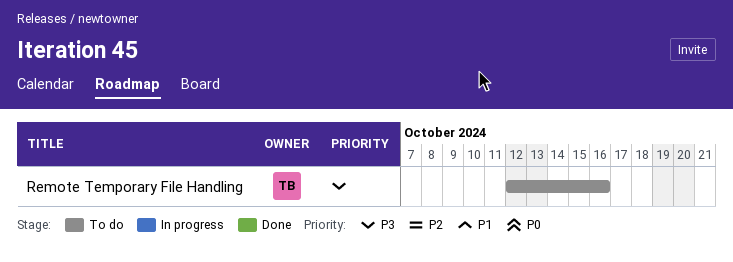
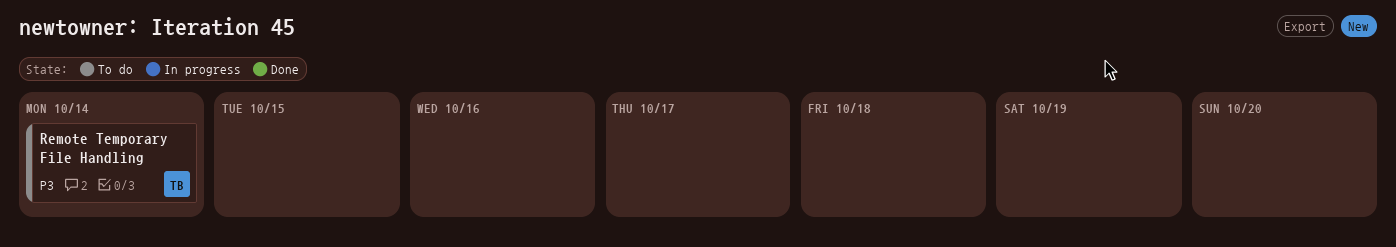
Remote Temporary File Handling, due: Oct 16 -> Oct 14

